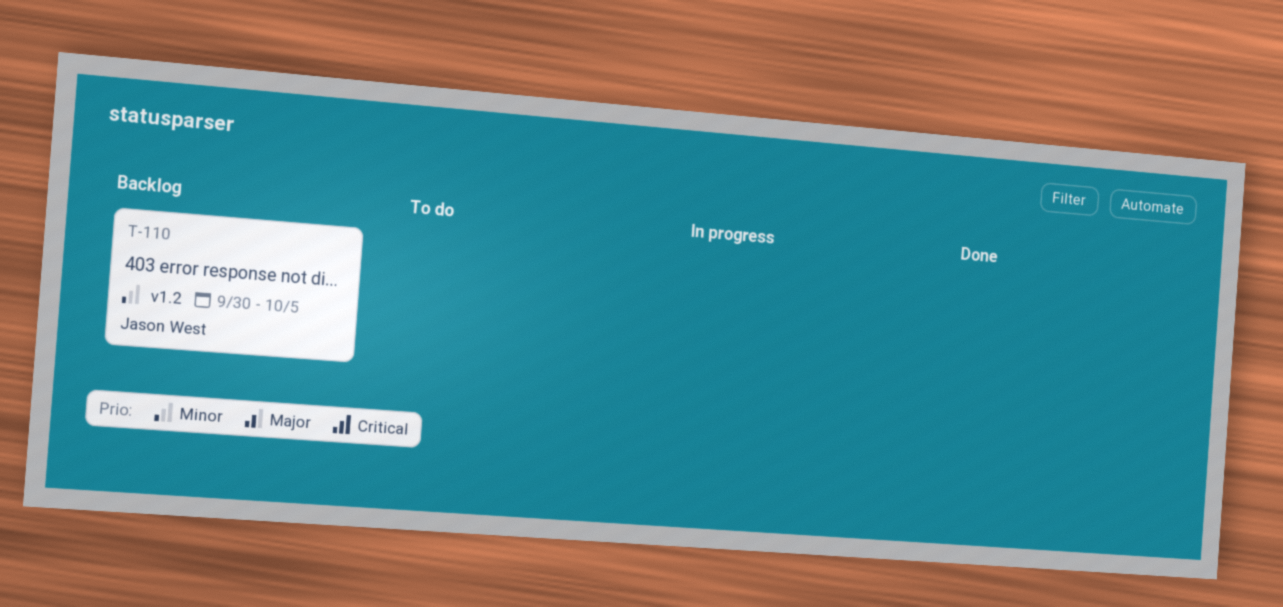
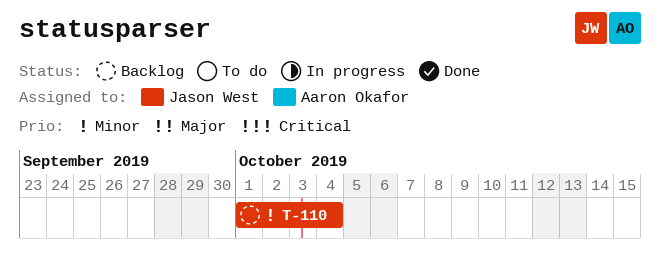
T-110, start: Sep 30 -> Oct 1
T-110, due: Oct 5 -> Oct 4

